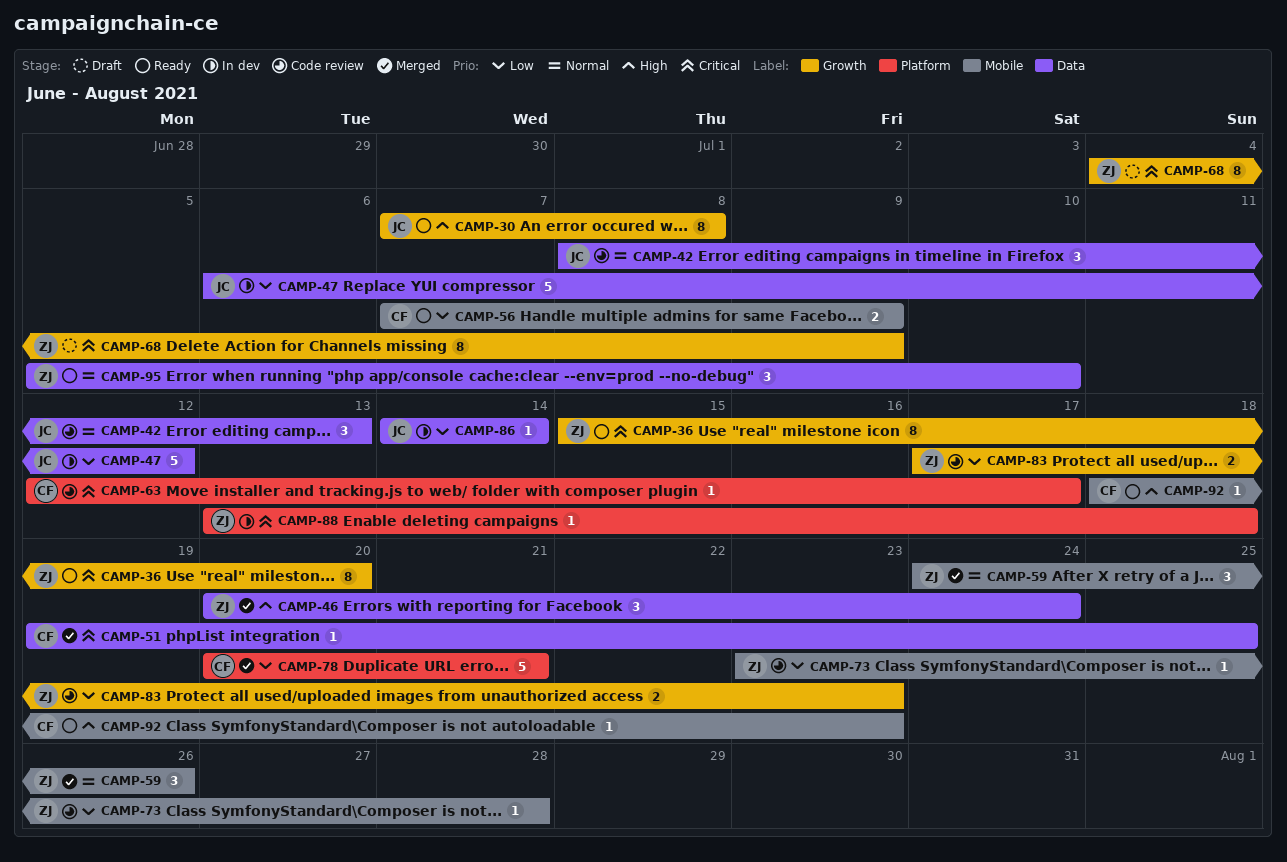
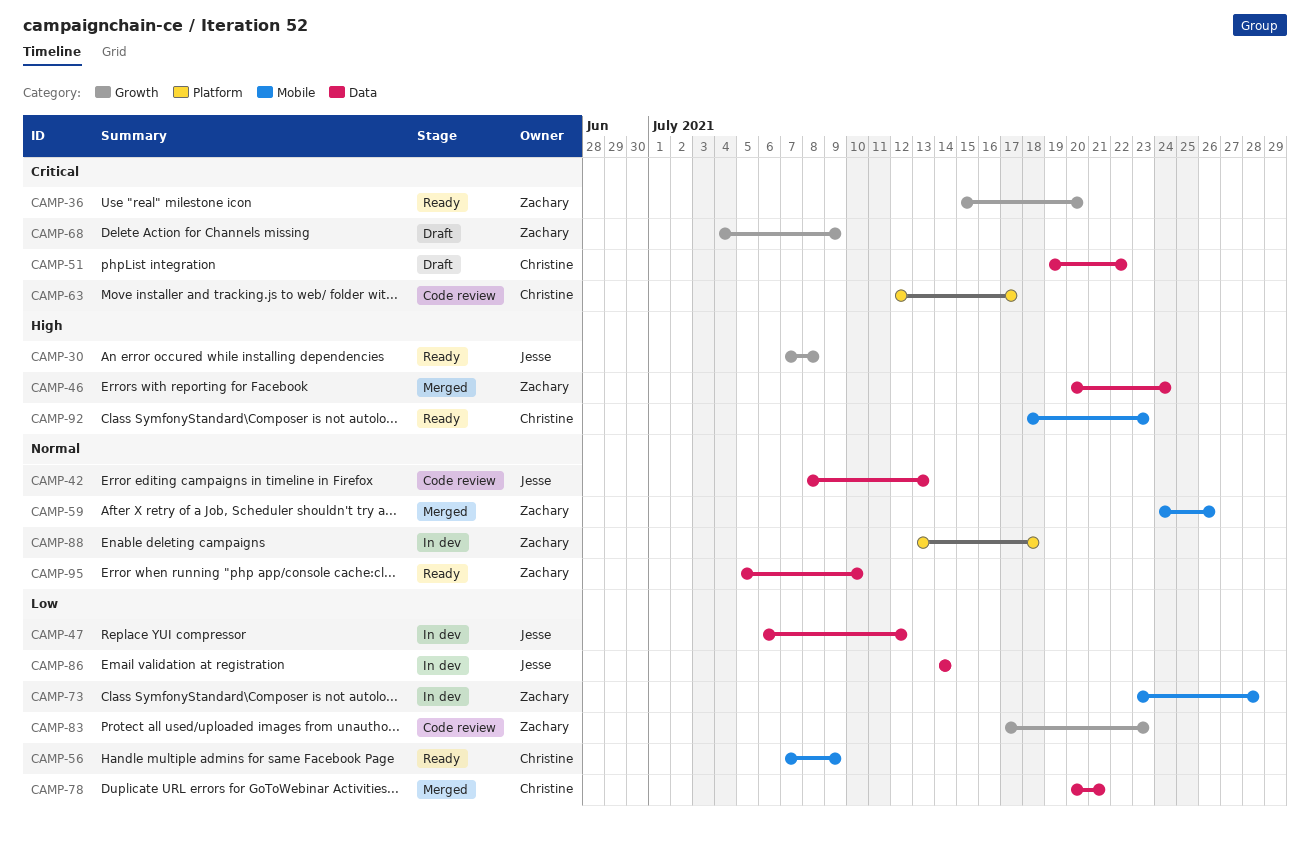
CAMP-51, status: Merged -> Draft
CAMP-51, due: Jul 25 -> Jul 22
CAMP-73, status: Code review -> In dev
CAMP-78, label: Platform -> Data
CAMP-88, priority: Critical -> Normal

